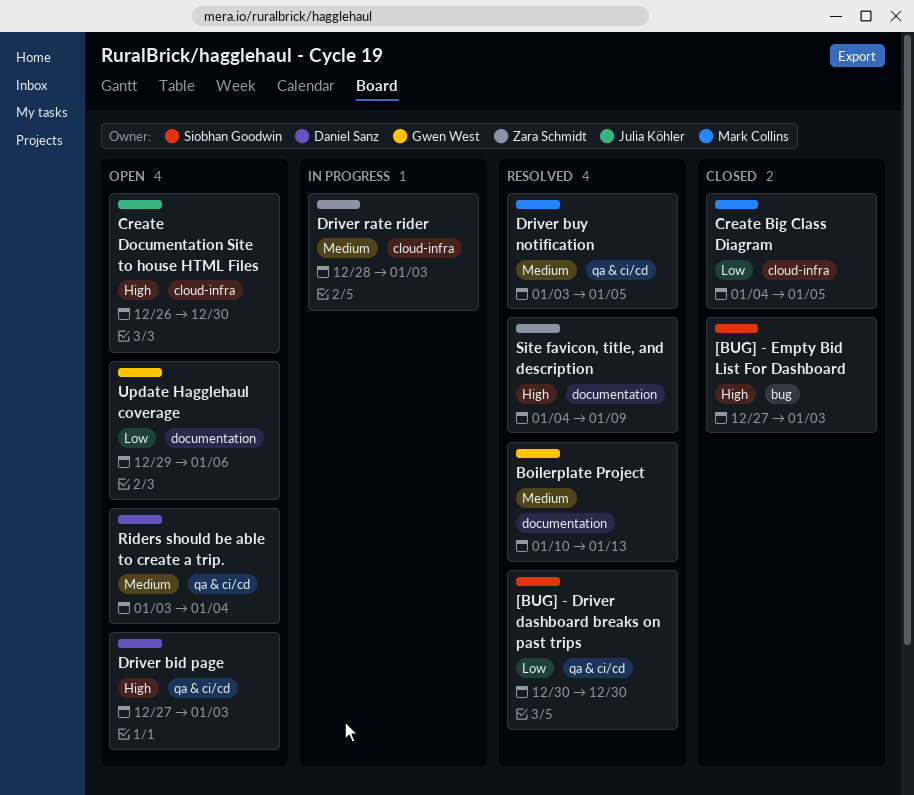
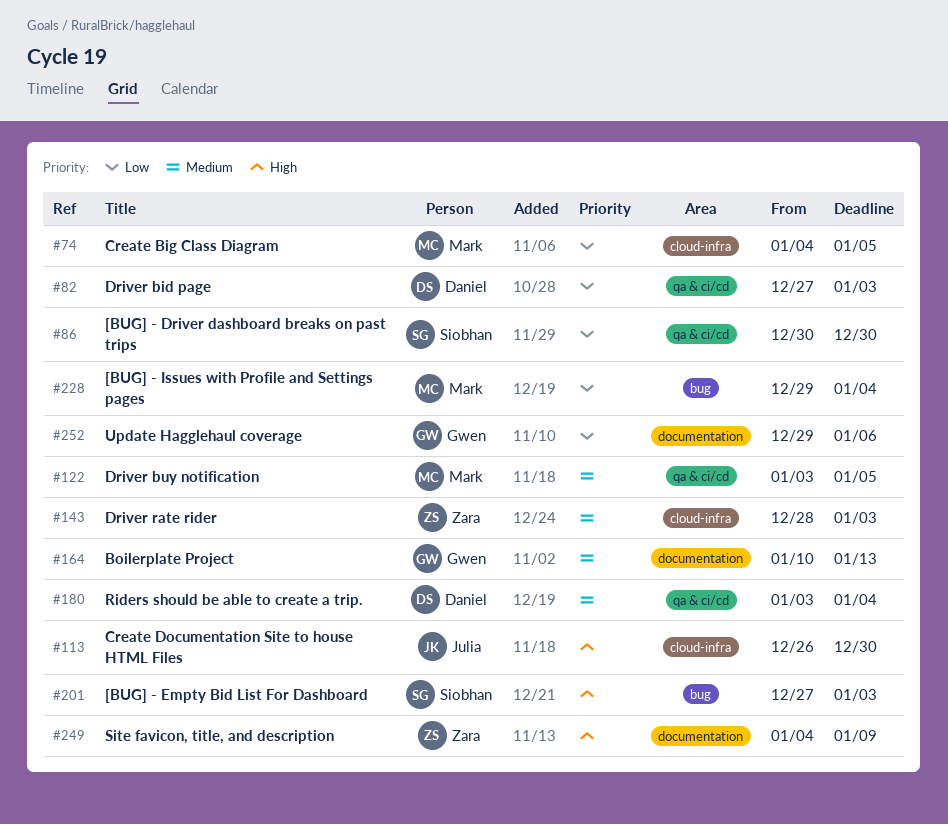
[BUG] - Issues with Profile and Settings pages: none -> present
Driver bid page, priority: High -> Low

